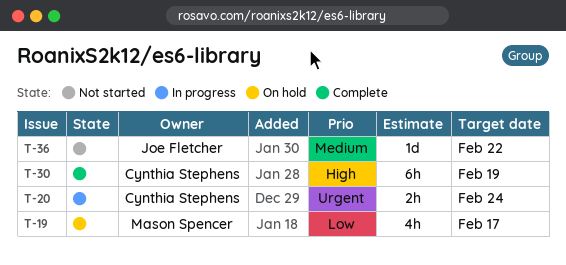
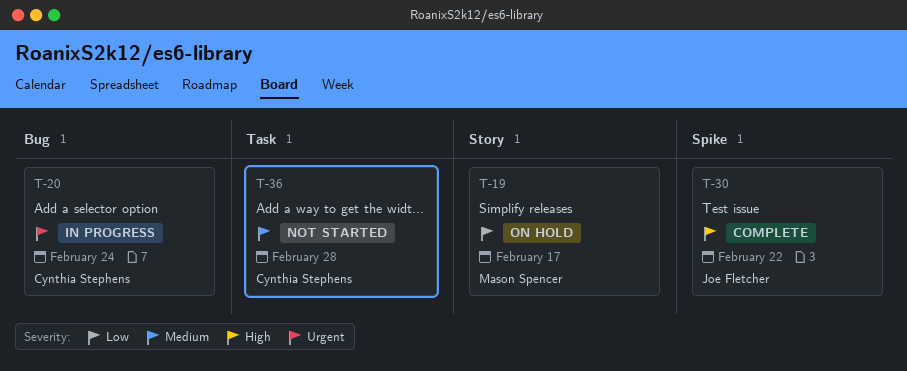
T-30, owner: Cynthia Stephens -> Joe Fletcher
T-30, due: Feb 19 -> Feb 22
T-36, owner: Joe Fletcher -> Cynthia Stephens
T-36, due: Feb 22 -> Feb 28

